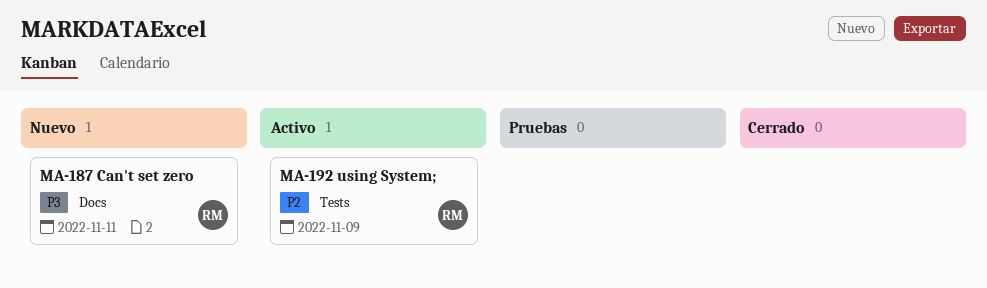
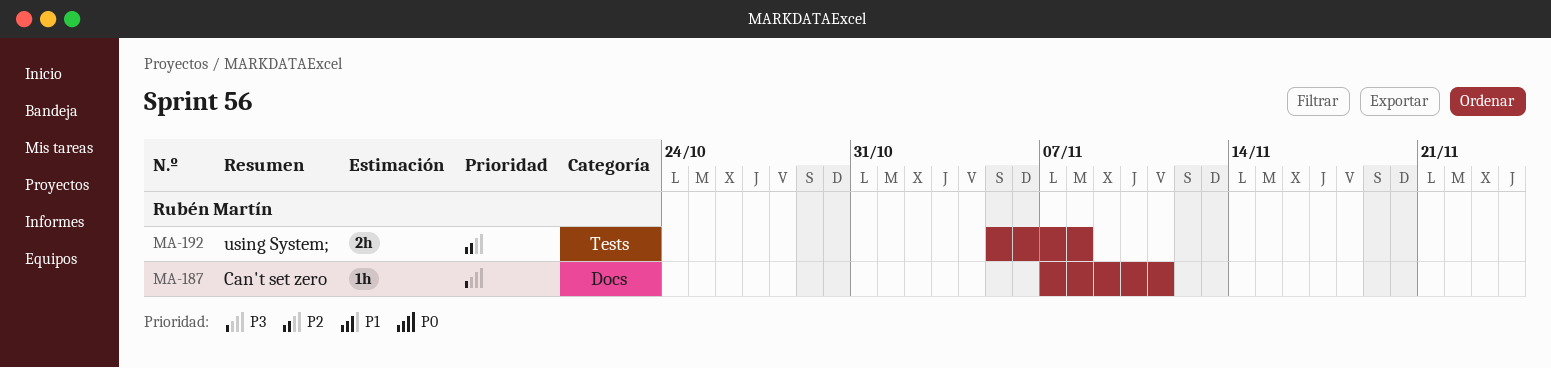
MA-192, due: Nov 9 -> Nov 8

